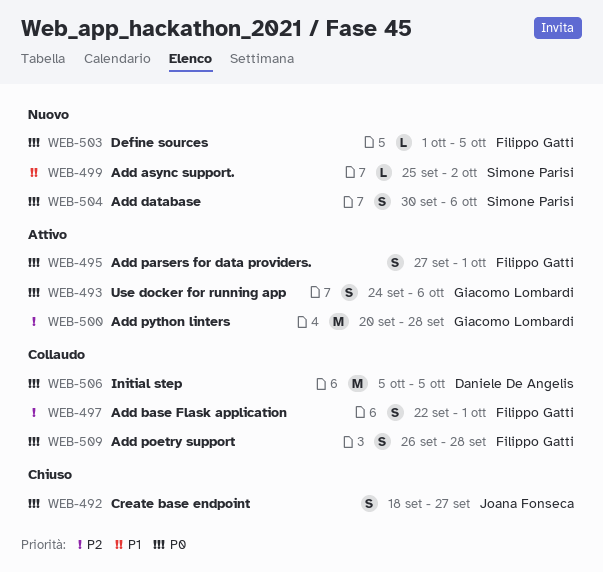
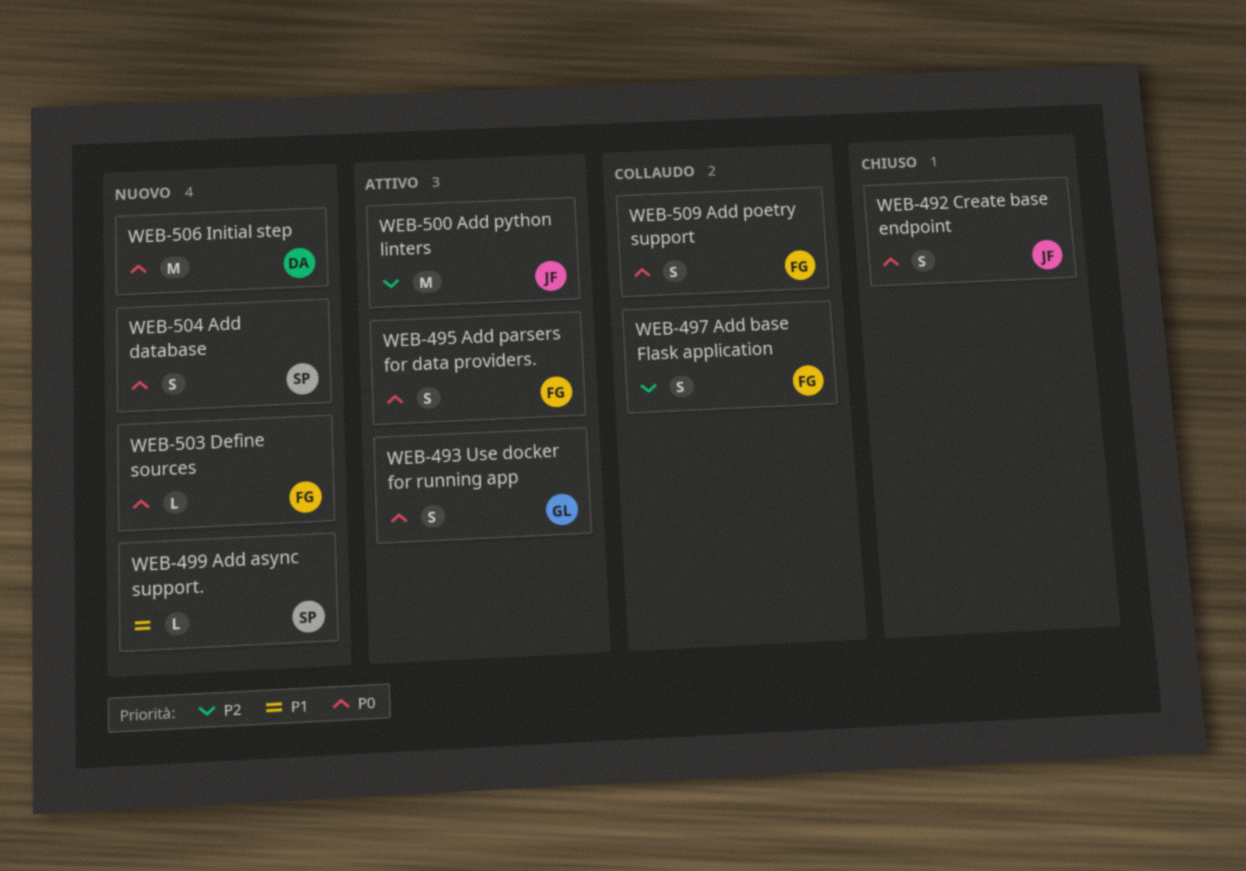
WEB-500, owner: Giacomo Lombardi -> Joana Fonseca
WEB-506, status: Collaudo -> Nuovo

